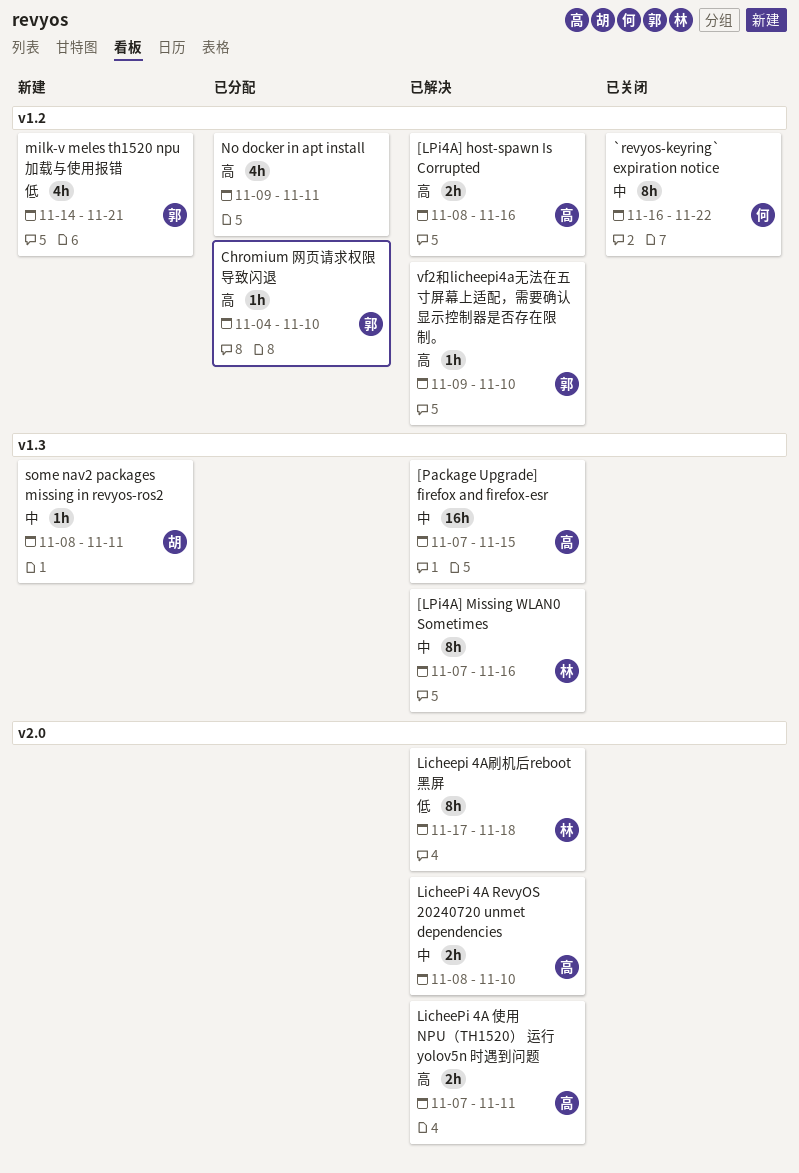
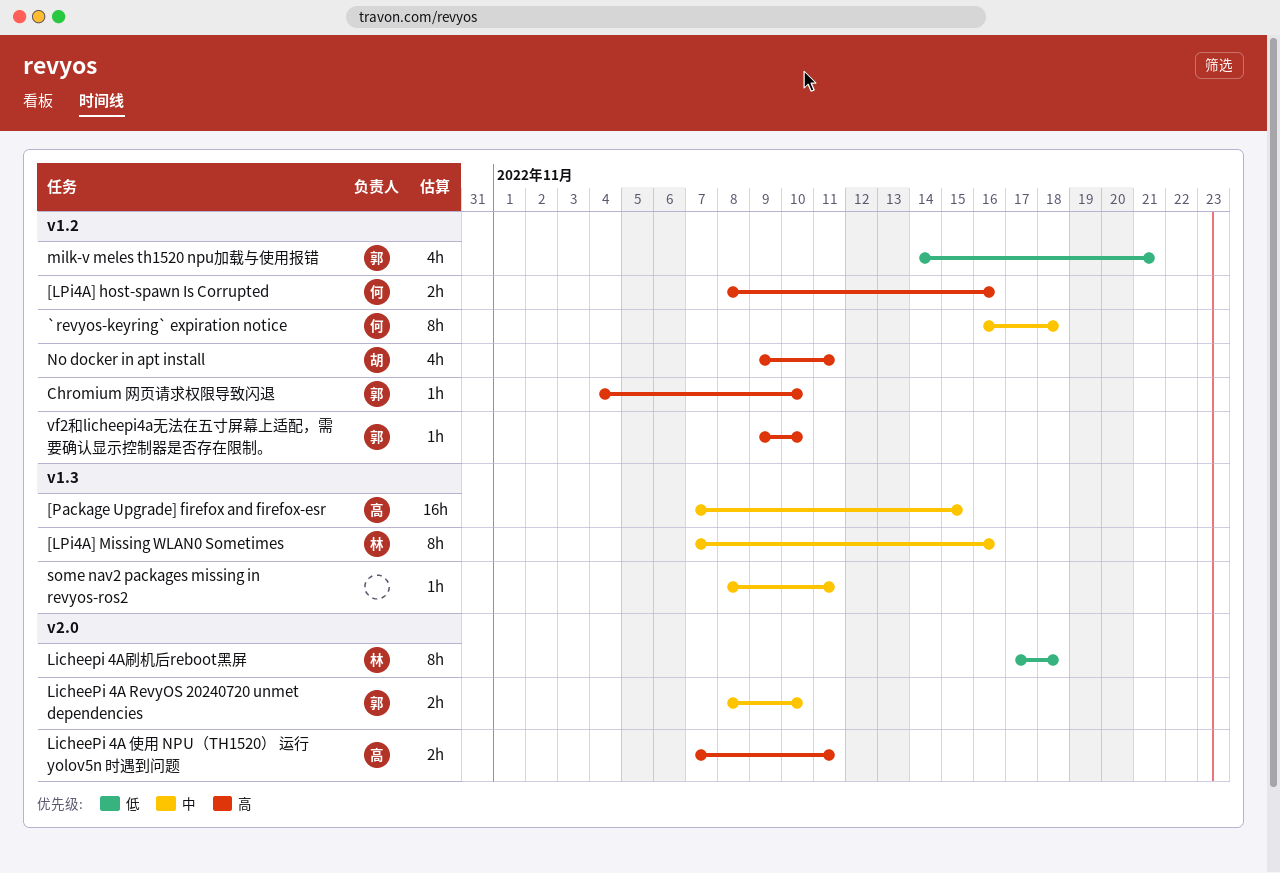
[LPi4A] host-spawn Is Corrupted, owner: 高 -> 何
`revyos-keyring` expiration notice, due: Nov 22 -> Nov 18
LicheePi 4A RevyOS 20240720 unmet dependencies, owner: 高 -> 郭
No docker in apt install, owner: none -> 胡
some nav2 packages missing in revyos-ros2, owner: 胡 -> none

